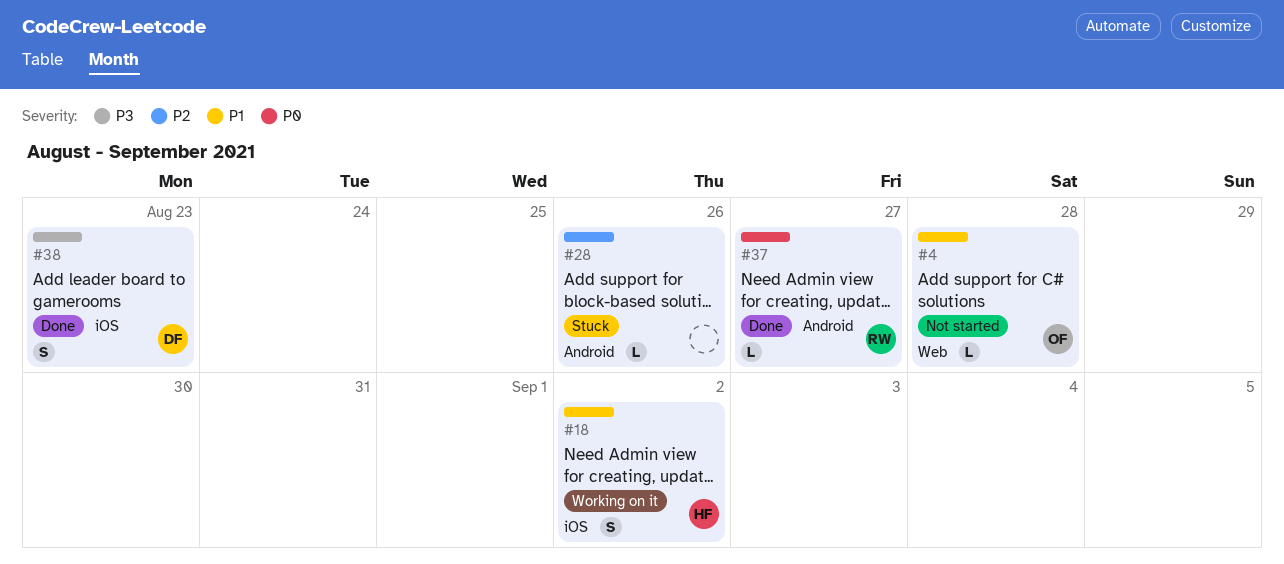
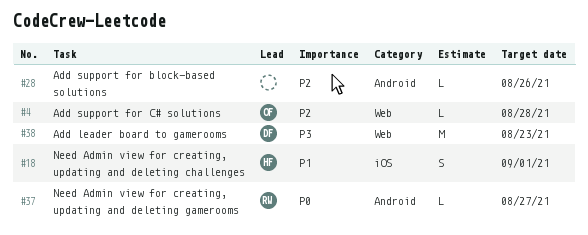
#4, priority: P1 -> P2
#18, due: Sep 2 -> Sep 1
#38, label: iOS -> Web
#38, estimate: S -> M

